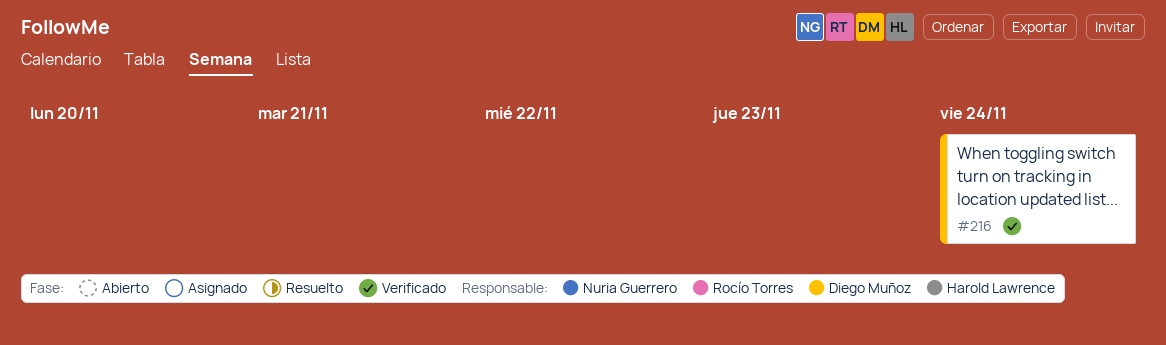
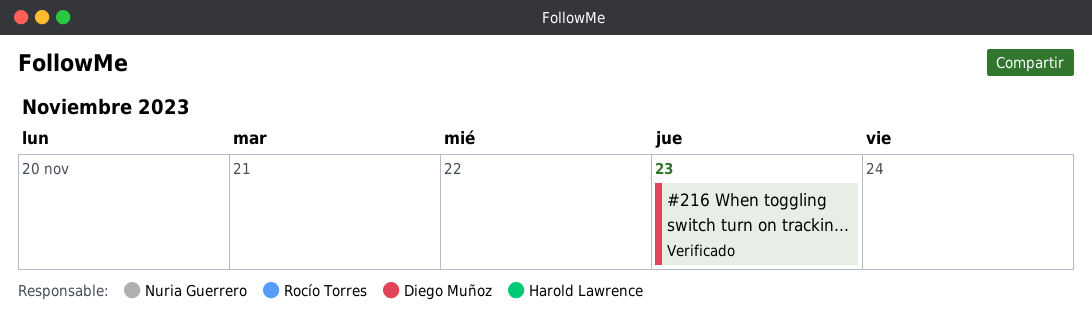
#216, due: Nov 24 -> Nov 23

